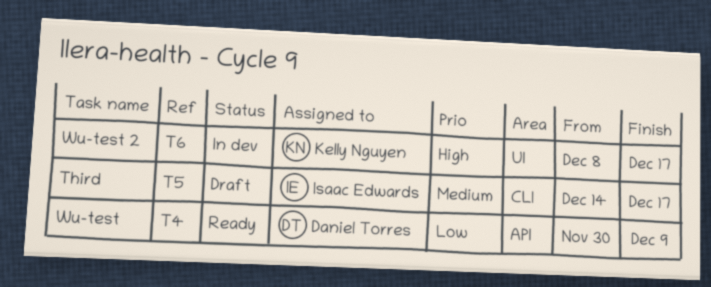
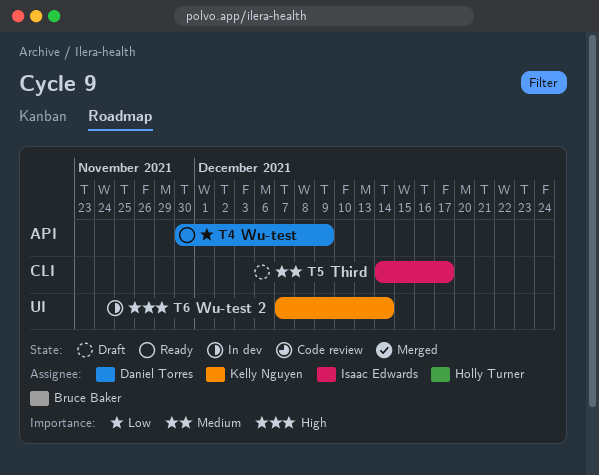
T6, start: Dec 8 -> Dec 7
T6, due: Dec 17 -> Dec 14

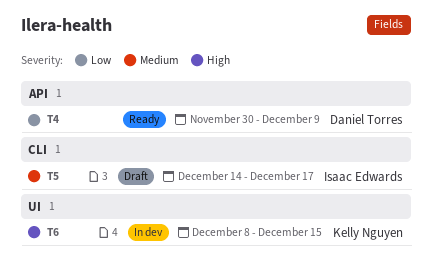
T6, start: Dec 7 -> Dec 8
T6, due: Dec 14 -> Dec 15

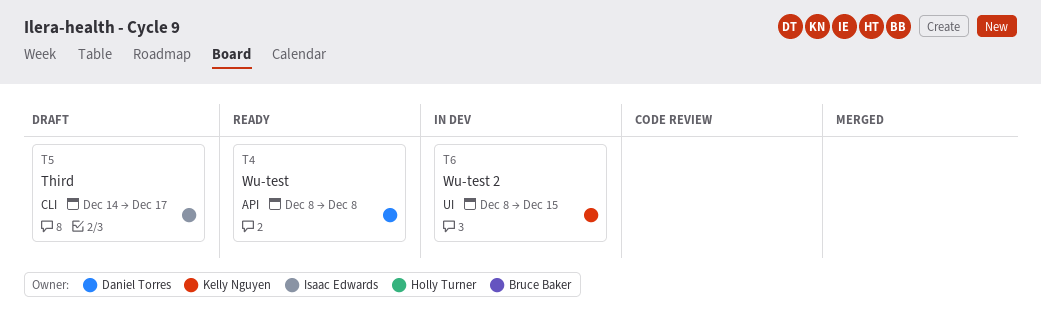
T4, start: Nov 30 -> Dec 8
T4, due: Dec 9 -> Dec 8

